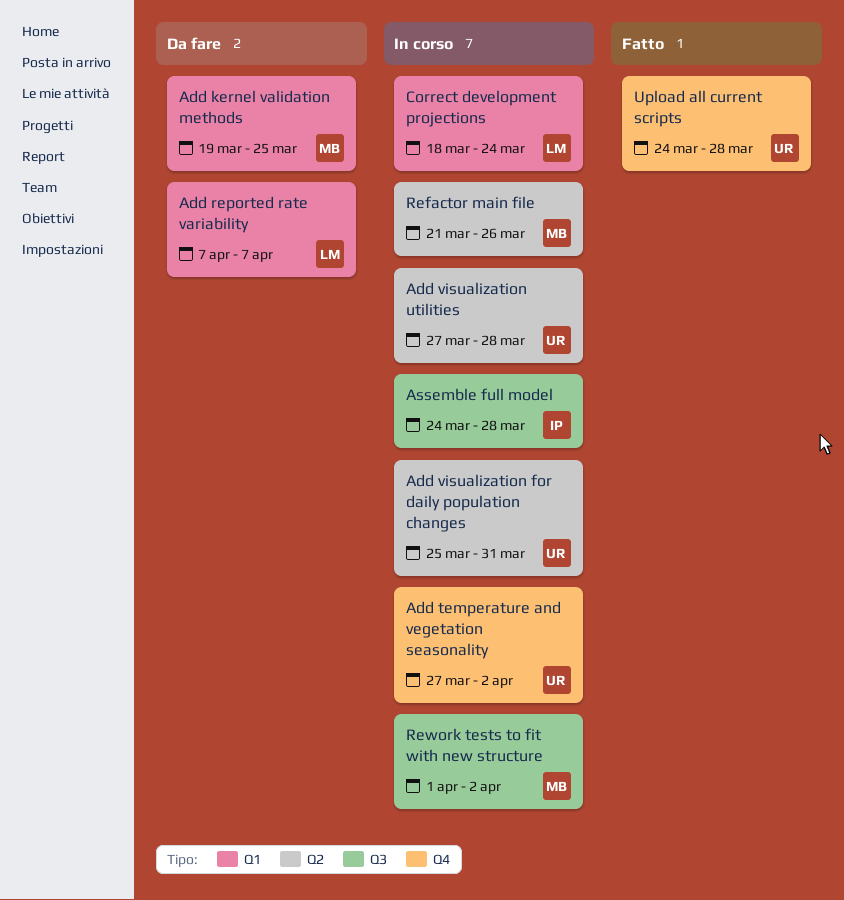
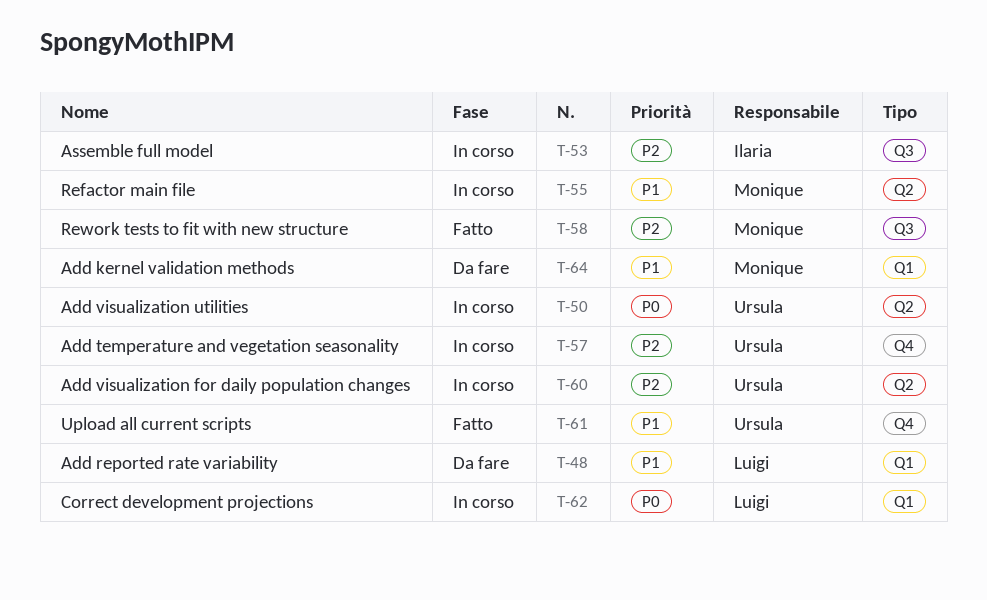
Rework tests to fit with new structure, status: In corso -> Fatto

